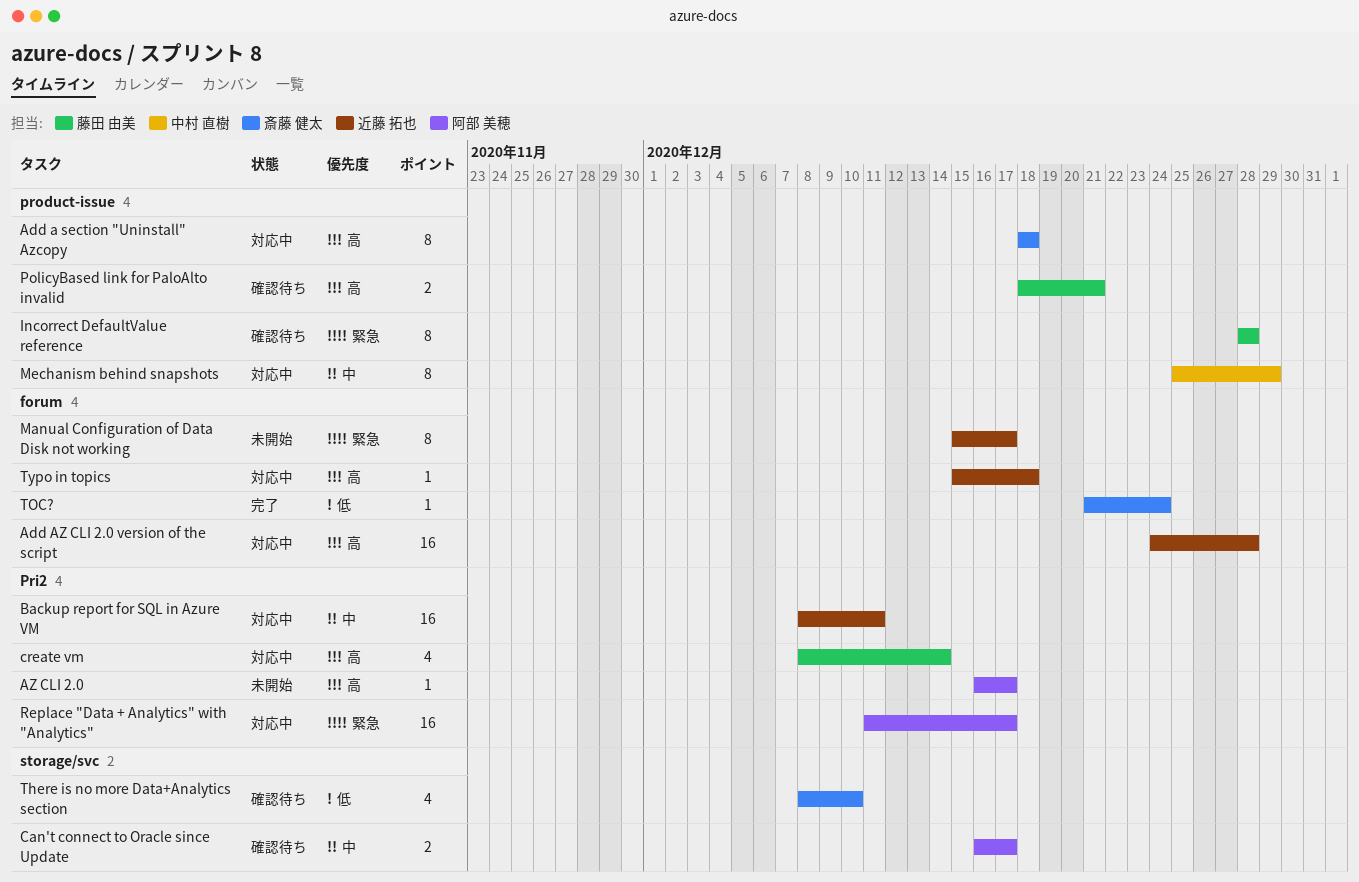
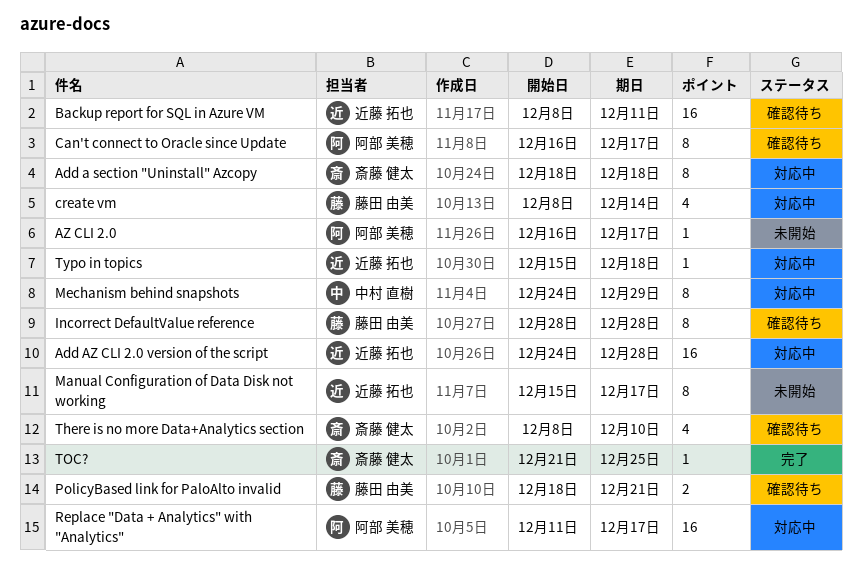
Backup report for SQL in Azure VM, status: 対応中 -> 確認待ち
Can't connect to Oracle since Update, estimate: 2 -> 8
Mechanism behind snapshots, start: Dec 25 -> Dec 24
TOC?, due: Dec 24 -> Dec 25

